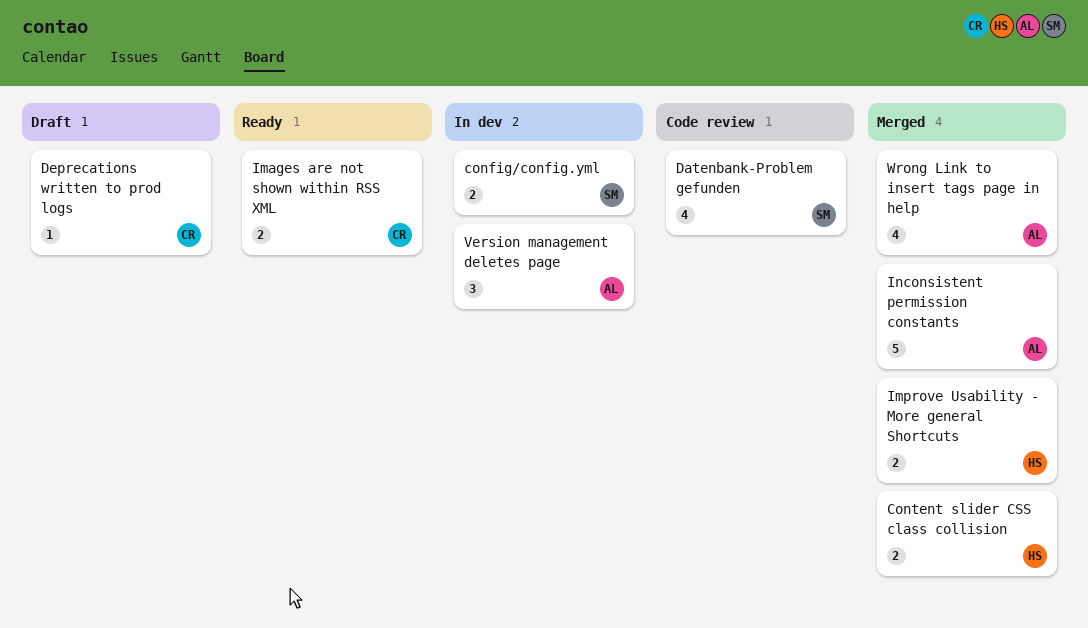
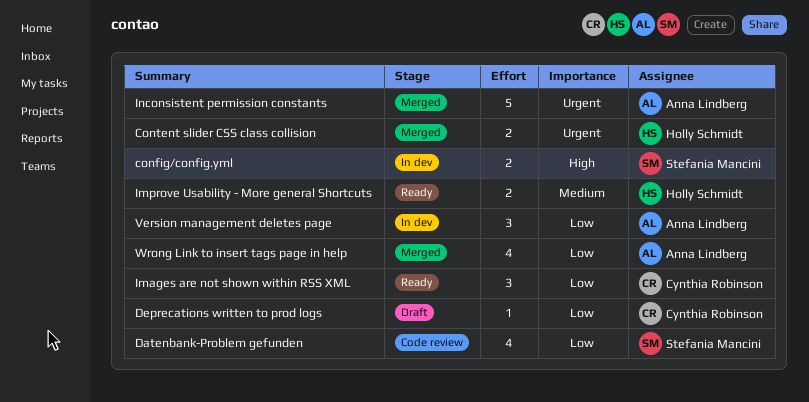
Images are not shown within RSS XML, estimate: 2 -> 3
Improve Usability - More general Shortcuts, status: Merged -> Ready

